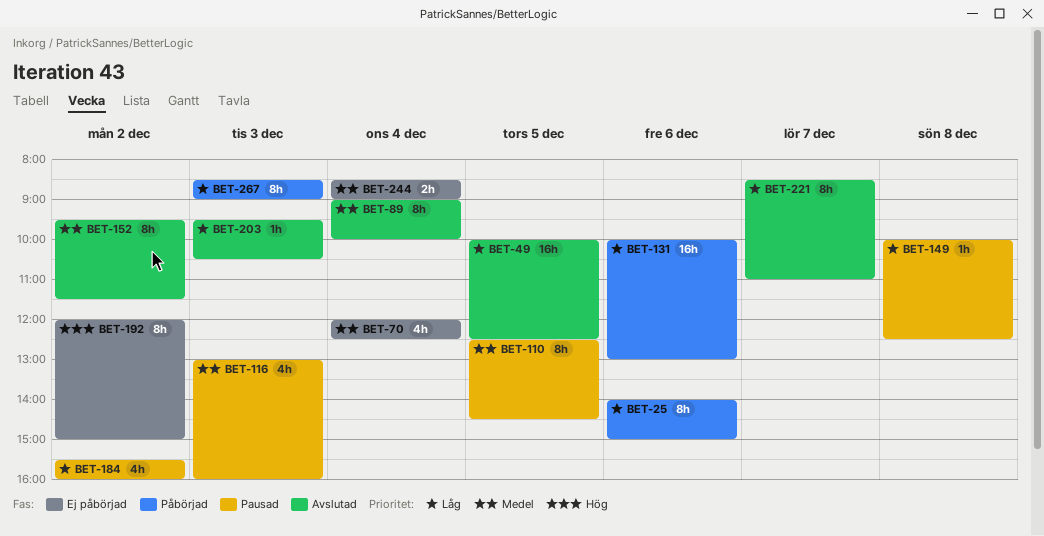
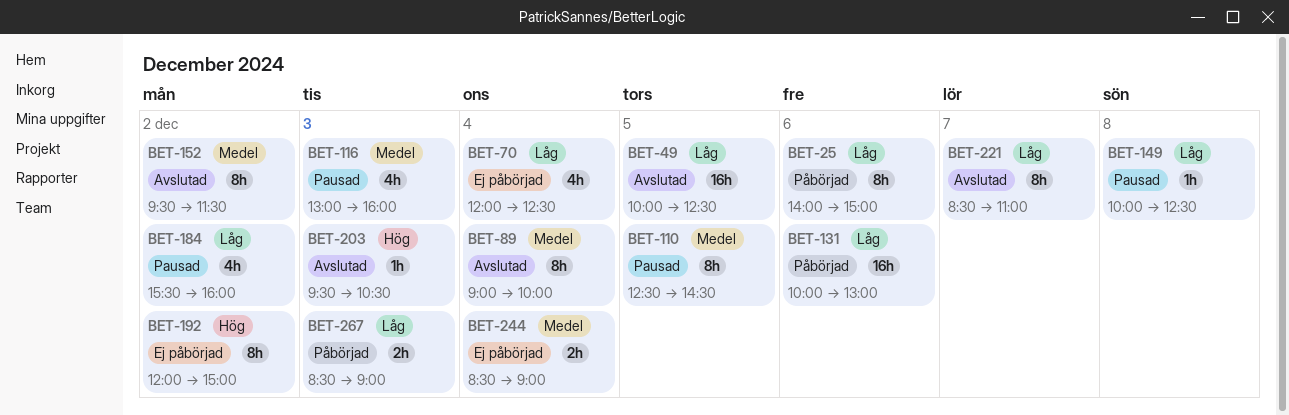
BET-70, priority: Medel -> Låg
BET-203, priority: Låg -> Hög
BET-267, estimate: 8h -> 2h

